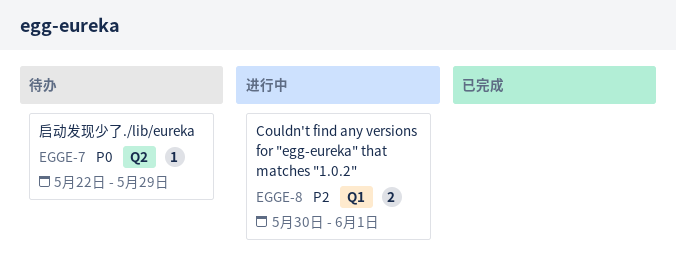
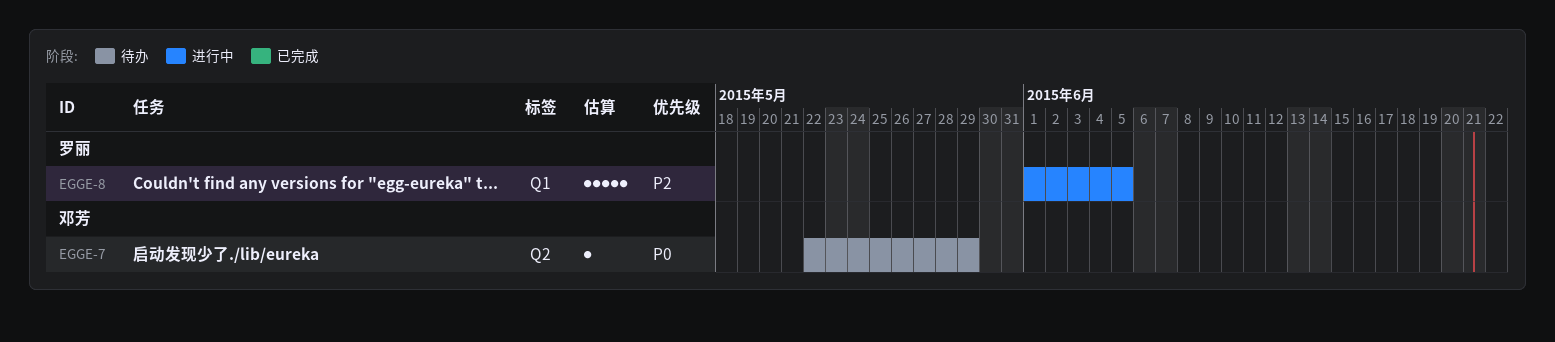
EGGE-8, estimate: 2 -> 5
EGGE-8, start: May 30 -> Jun 1
EGGE-8, due: Jun 1 -> Jun 5

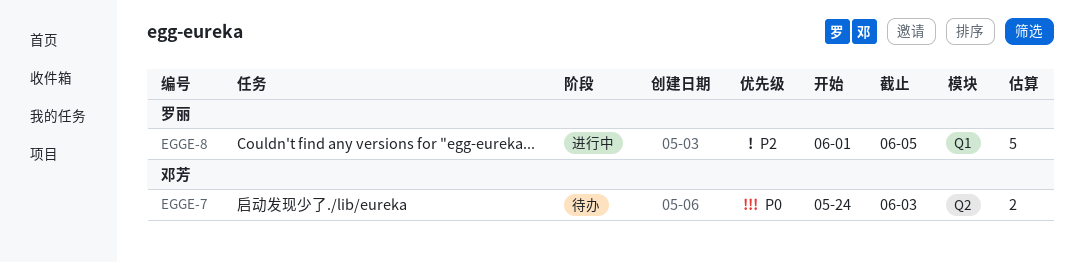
EGGE-7, estimate: 1 -> 2
EGGE-7, start: May 22 -> May 24
EGGE-7, due: May 29 -> Jun 3

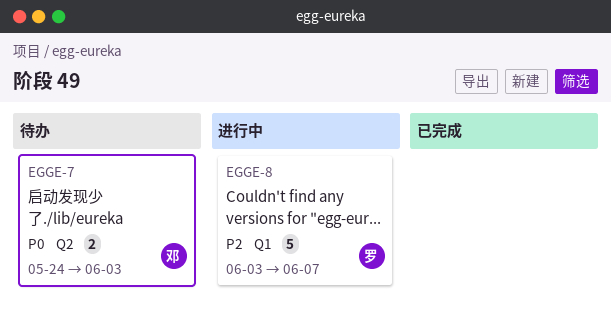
EGGE-8, start: Jun 1 -> Jun 3
EGGE-8, due: Jun 5 -> Jun 7

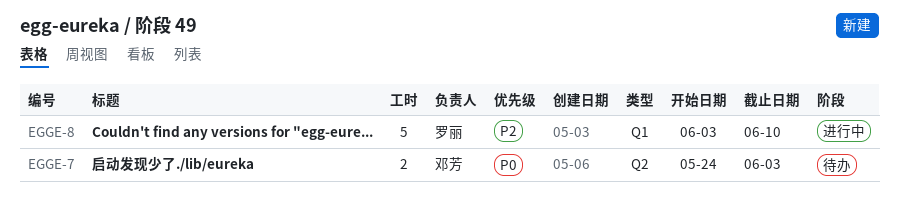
EGGE-8, due: Jun 7 -> Jun 10

